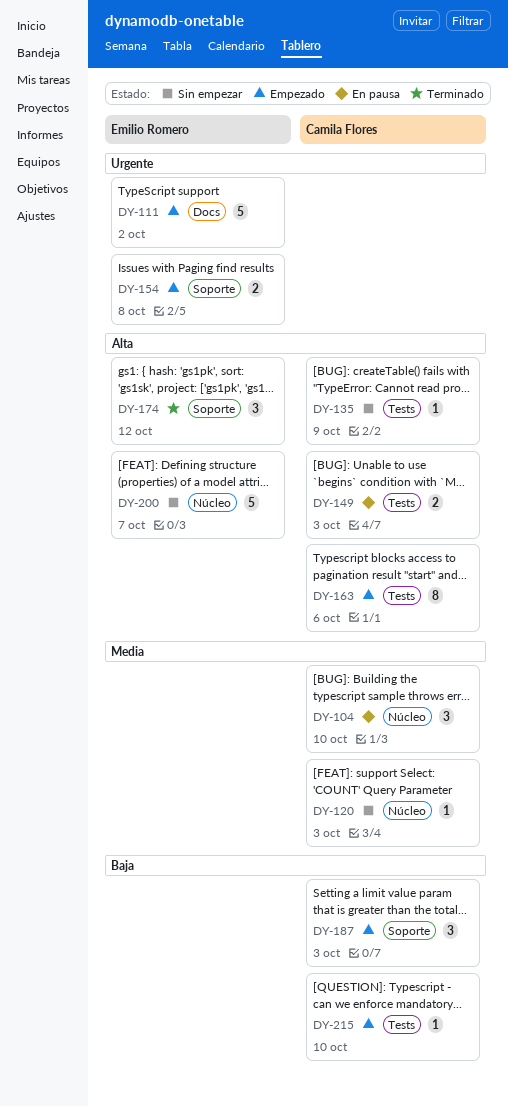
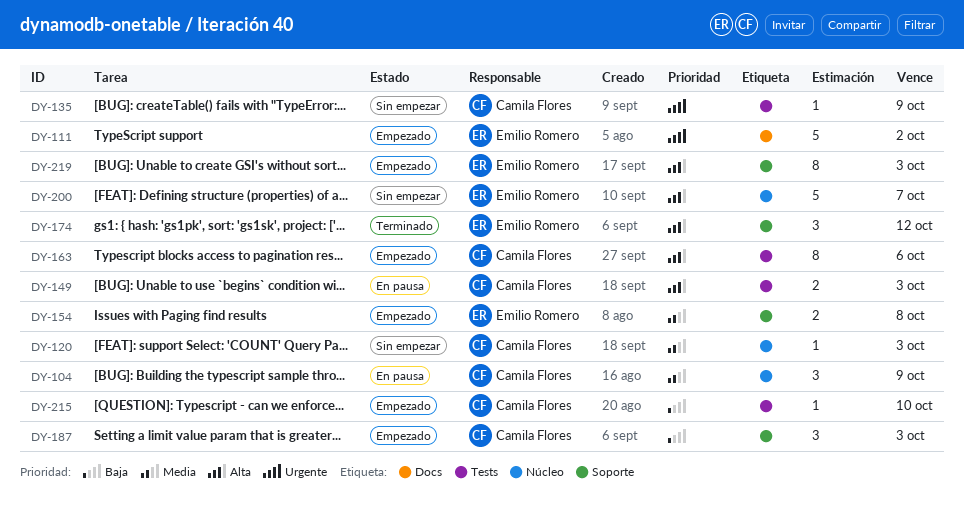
DY-104, due: Oct 10 -> Oct 9
DY-135, priority: Alta -> Urgente
DY-154, priority: Urgente -> Media
DY-219: none -> present

